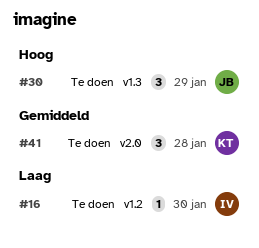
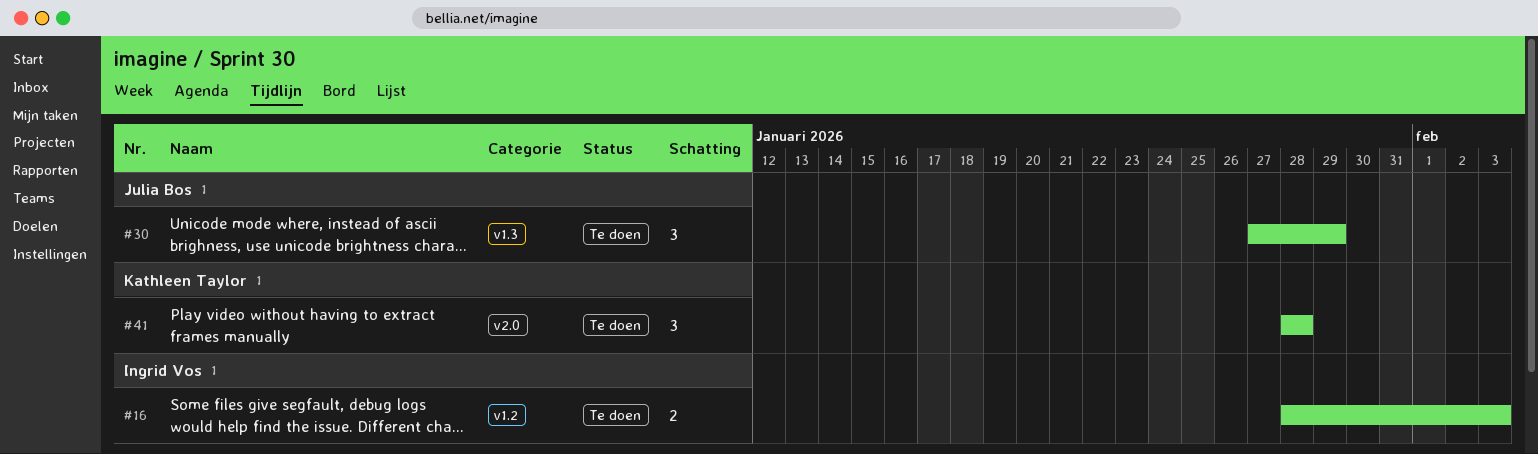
#16, estimate: 1 -> 2
#16, due: Jan 30 -> Feb 3

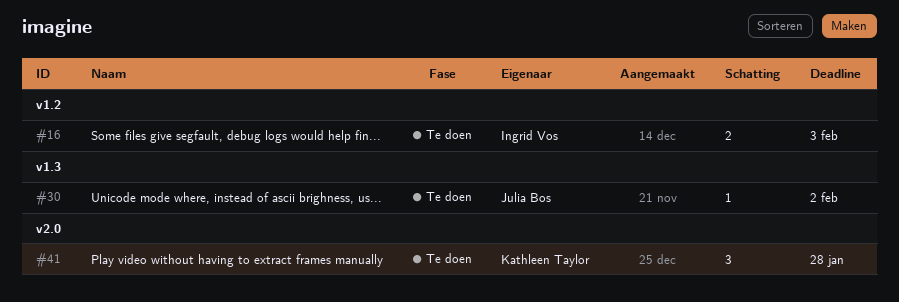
#30, estimate: 3 -> 1
#30, due: Jan 29 -> Feb 2

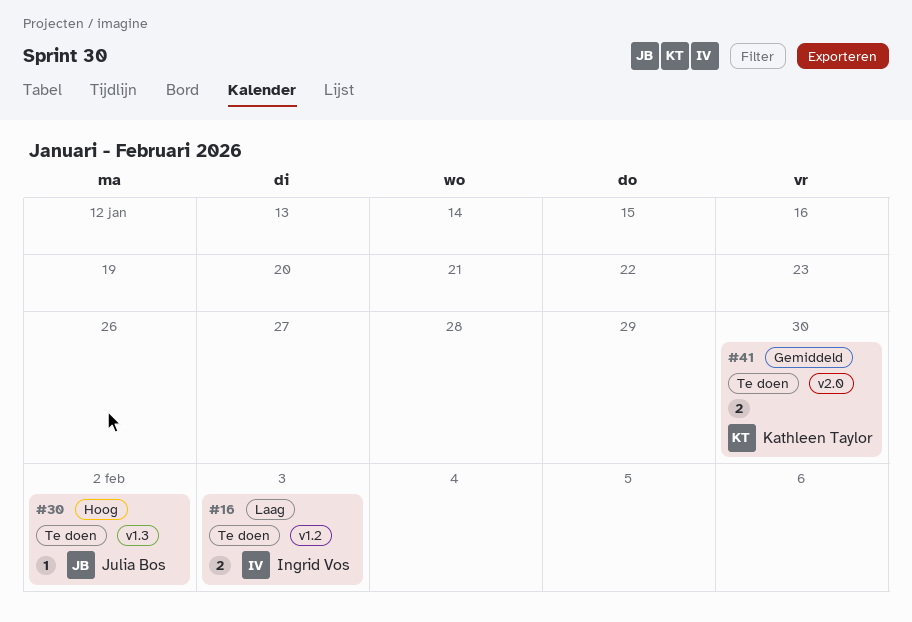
#41, estimate: 3 -> 2
#41, due: Jan 28 -> Jan 30

